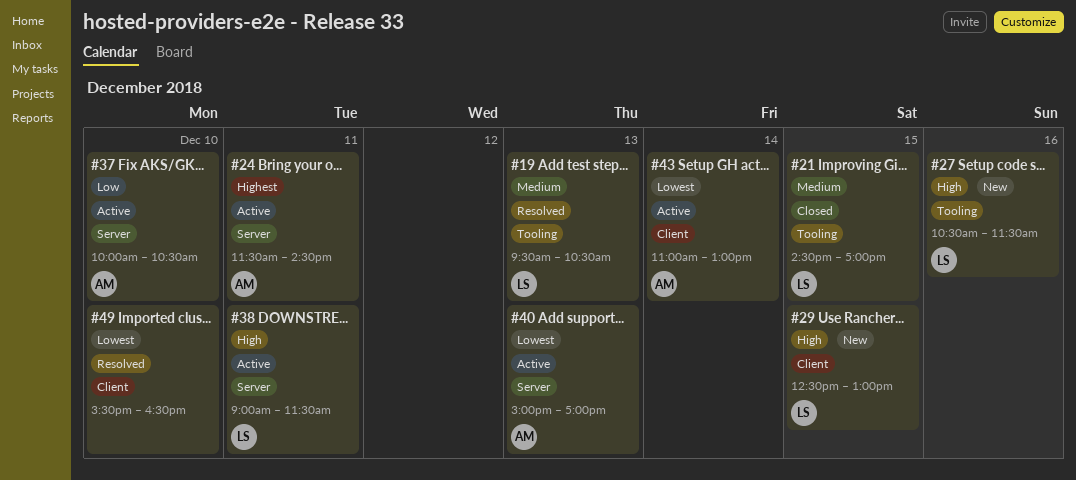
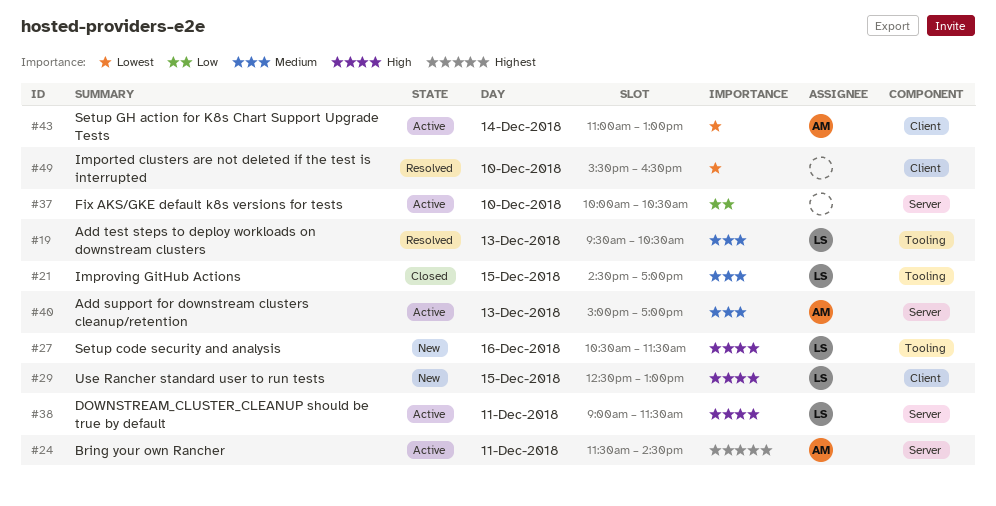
#37, owner: AM -> none
#40, priority: Lowest -> Medium

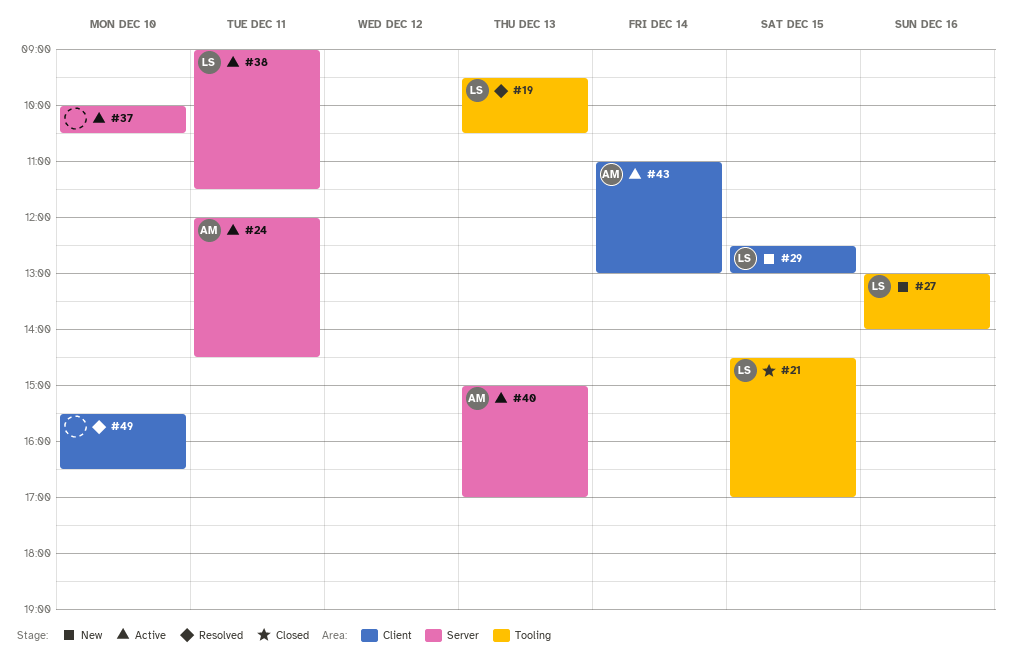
#24, begins: 11:30 -> 12:00
#27, begins: 10:30 -> 13:00
#27, ends: 11:30 -> 14:00

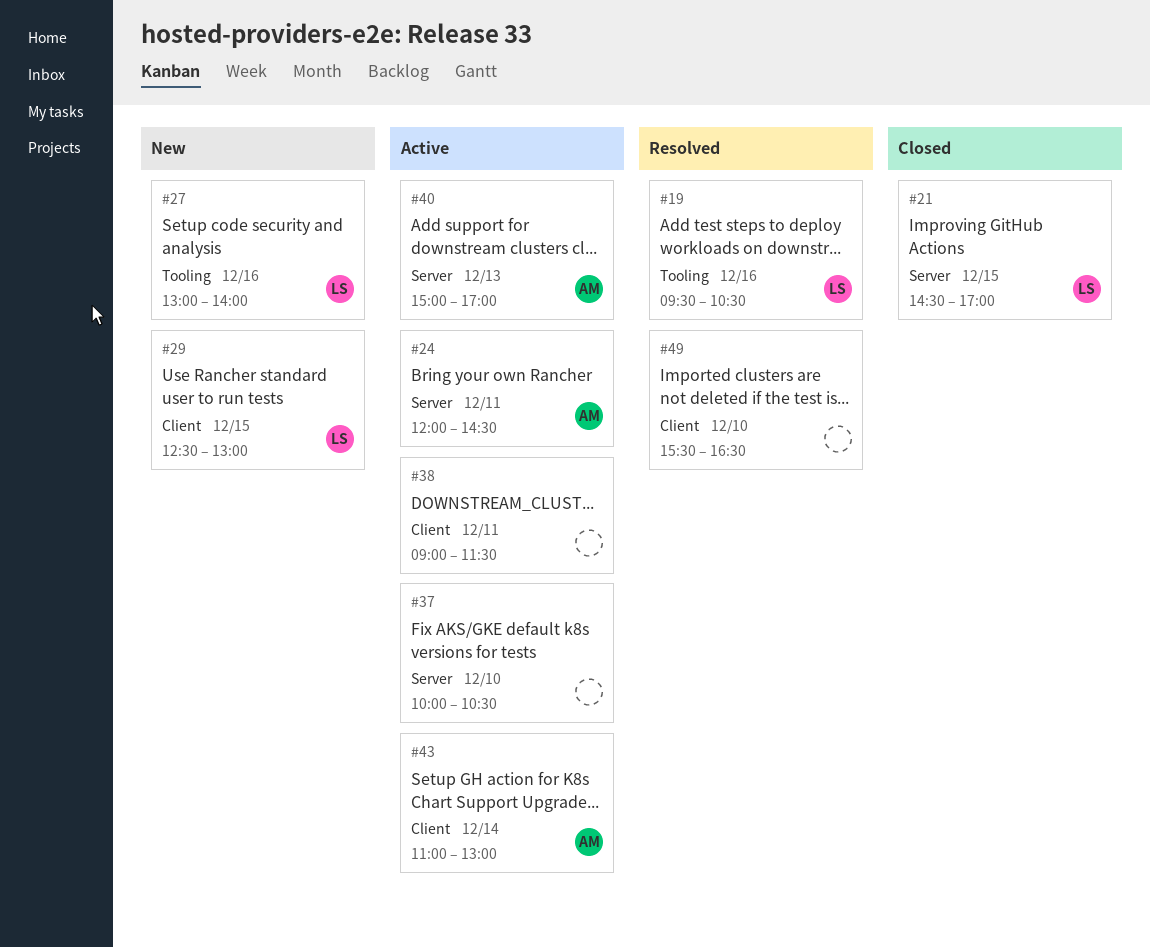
#19, day: Dec 13 -> Dec 16
#21, label: Tooling -> Server
#38, owner: LS -> none
#38, label: Server -> Client

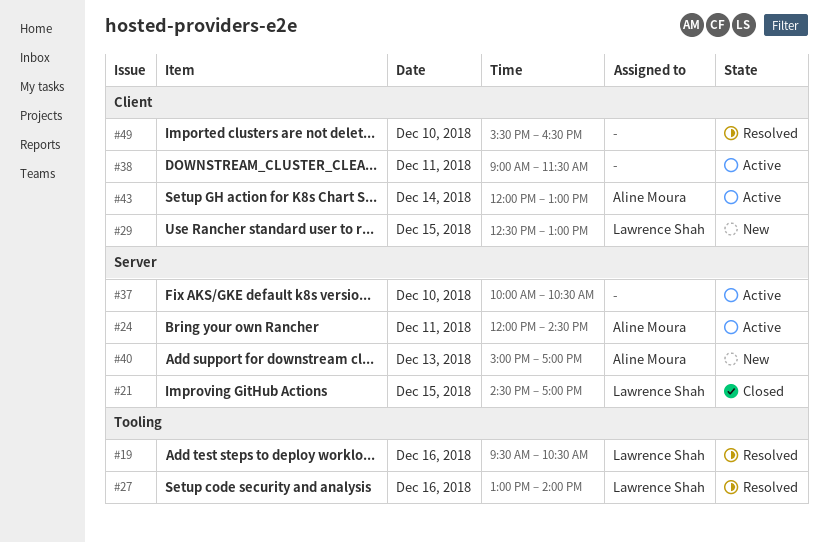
#27, status: New -> Resolved
#40, status: Active -> New
#43, begins: 11:00 -> 12:00

